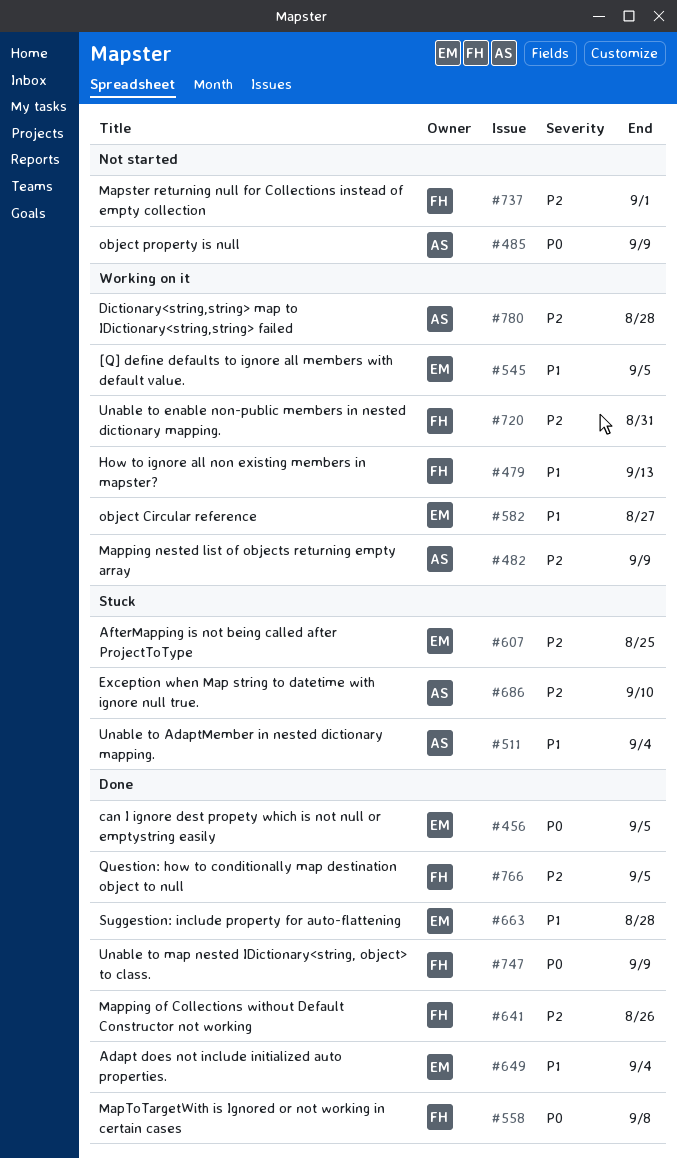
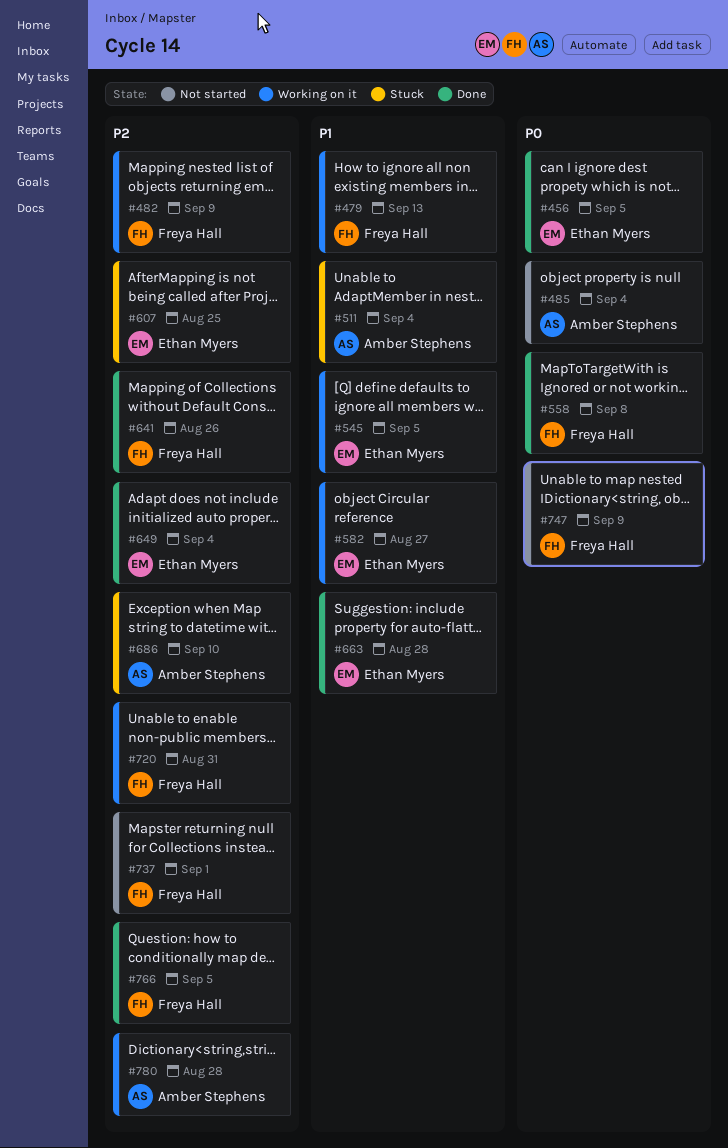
#482, owner: Amber Stephens -> Freya Hall
#485, due: Sep 9 -> Sep 4
#649, priority: P1 -> P2
#747, status: Done -> Not started

